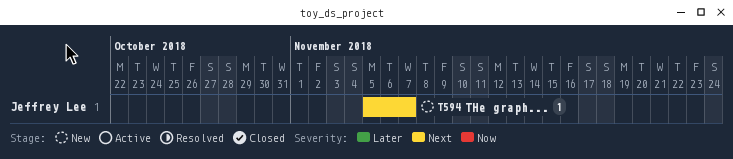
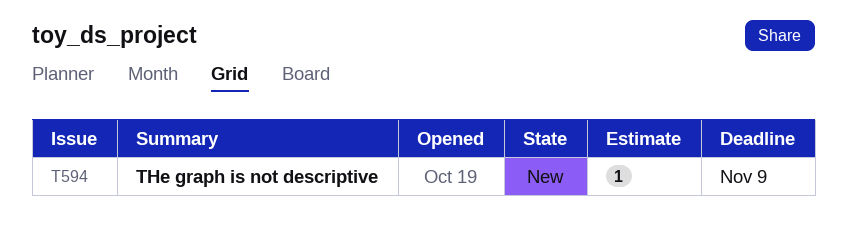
T594, due: Nov 7 -> Nov 9

